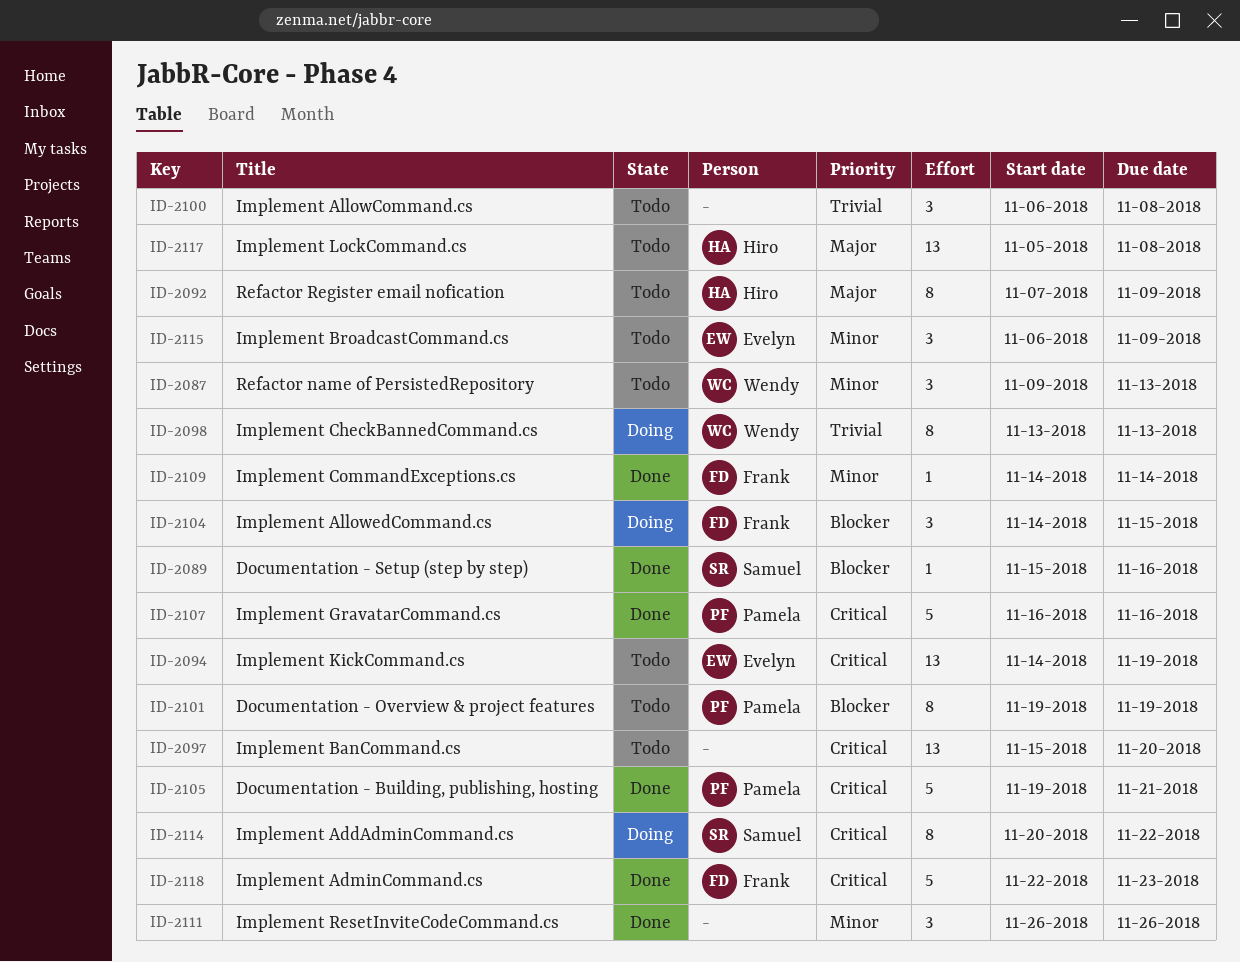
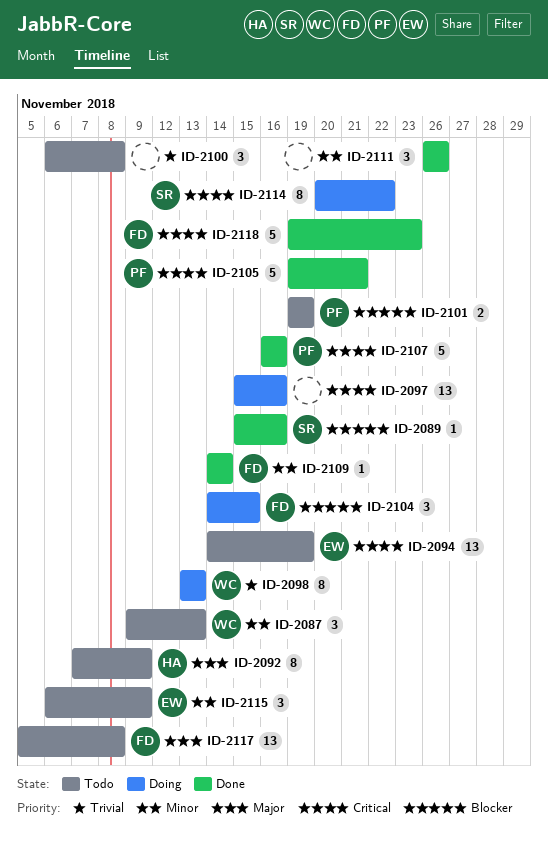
ID-2097, status: Todo -> Doing
ID-2097, due: Nov 20 -> Nov 16
ID-2101, estimate: 8 -> 2
ID-2117, owner: Hiro -> Frank
ID-2118, start: Nov 22 -> Nov 19

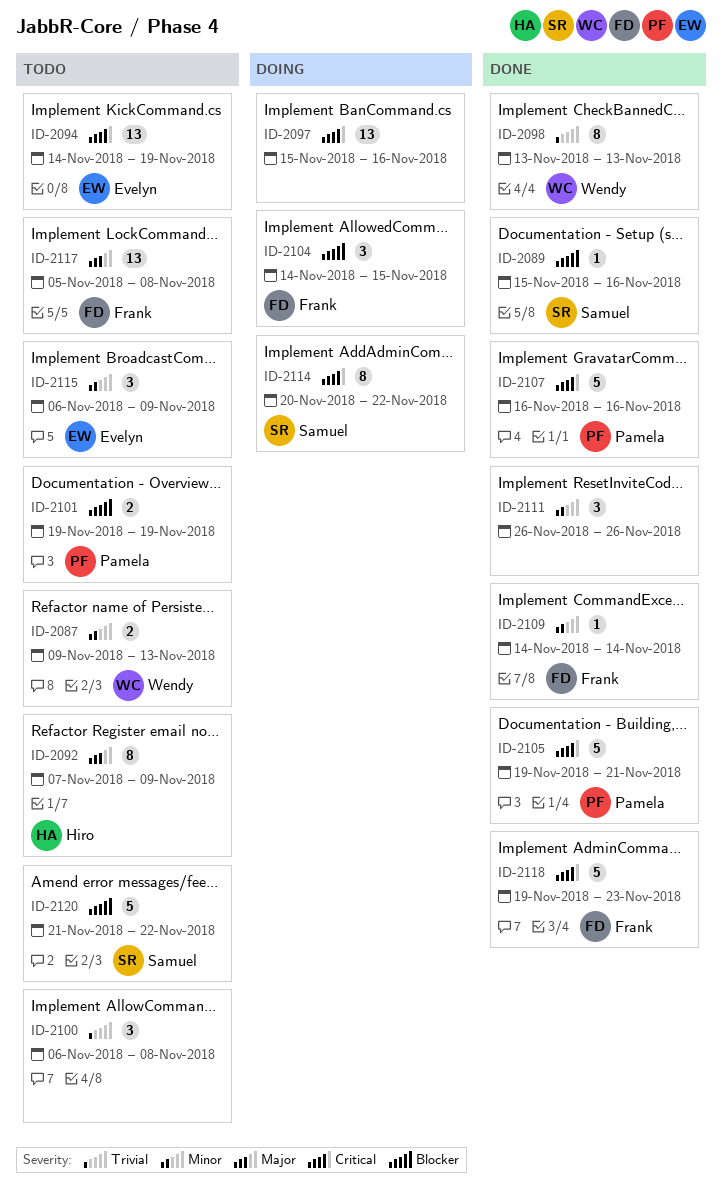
ID-2087, estimate: 3 -> 2
ID-2098, status: Doing -> Done
ID-2120: none -> present

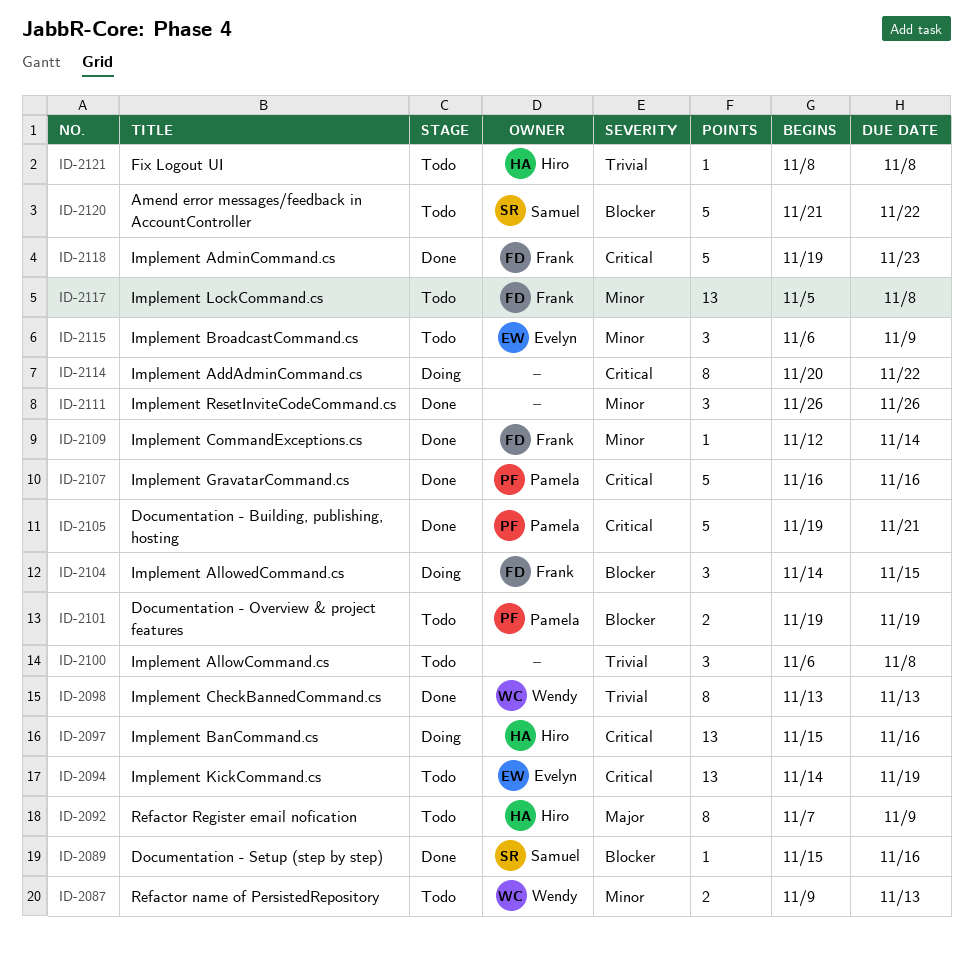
ID-2097, owner: none -> Hiro
ID-2109, start: Nov 14 -> Nov 12
ID-2114, owner: Samuel -> none
ID-2117, priority: Major -> Minor
ID-2121: none -> present

